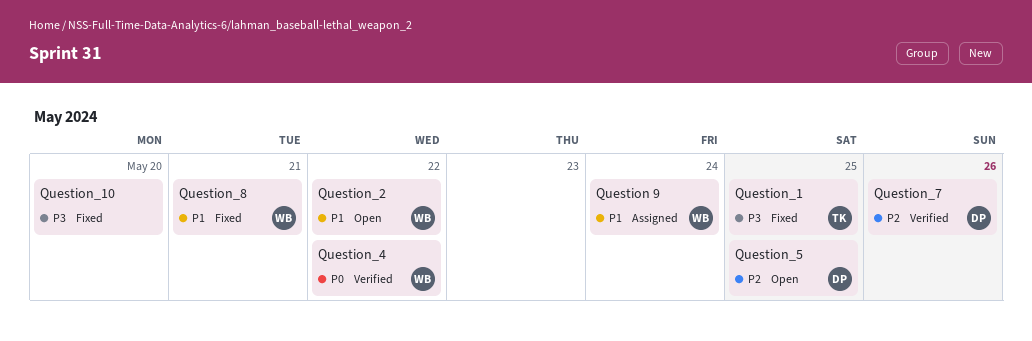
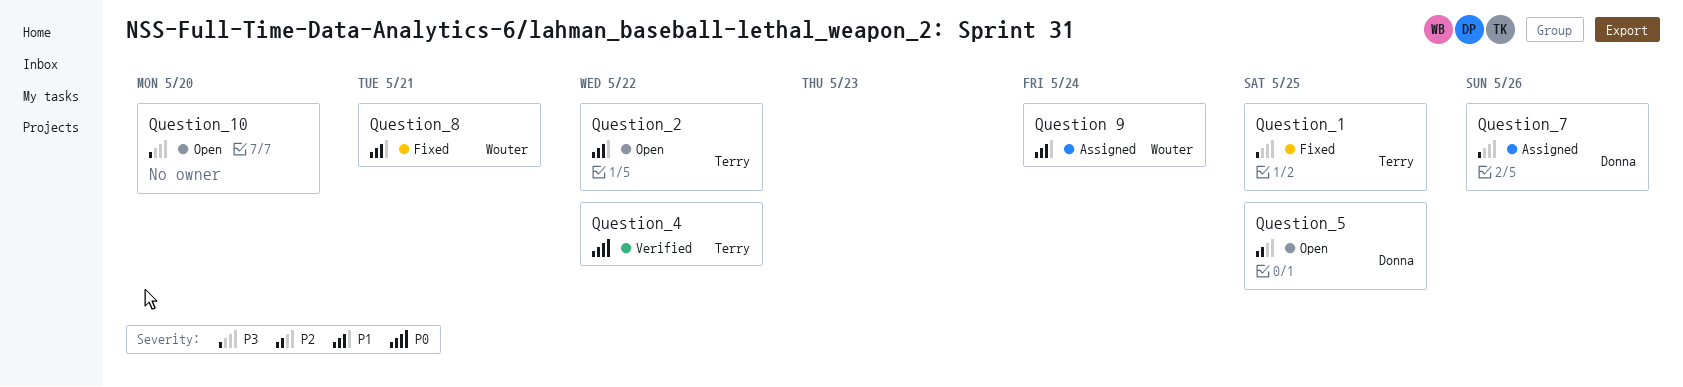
Question_10, status: Fixed -> Open
Question_2, owner: Wouter -> Terry
Question_4, owner: Wouter -> Terry
Question_7, status: Verified -> Assigned
Question_7, priority: P2 -> P3

